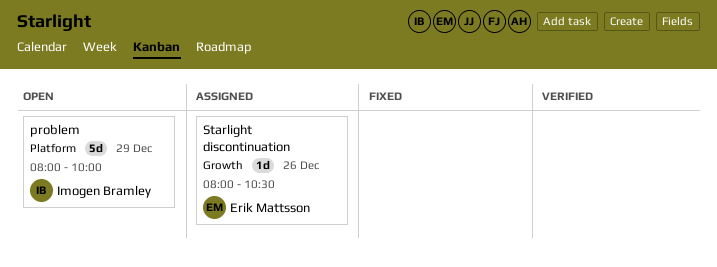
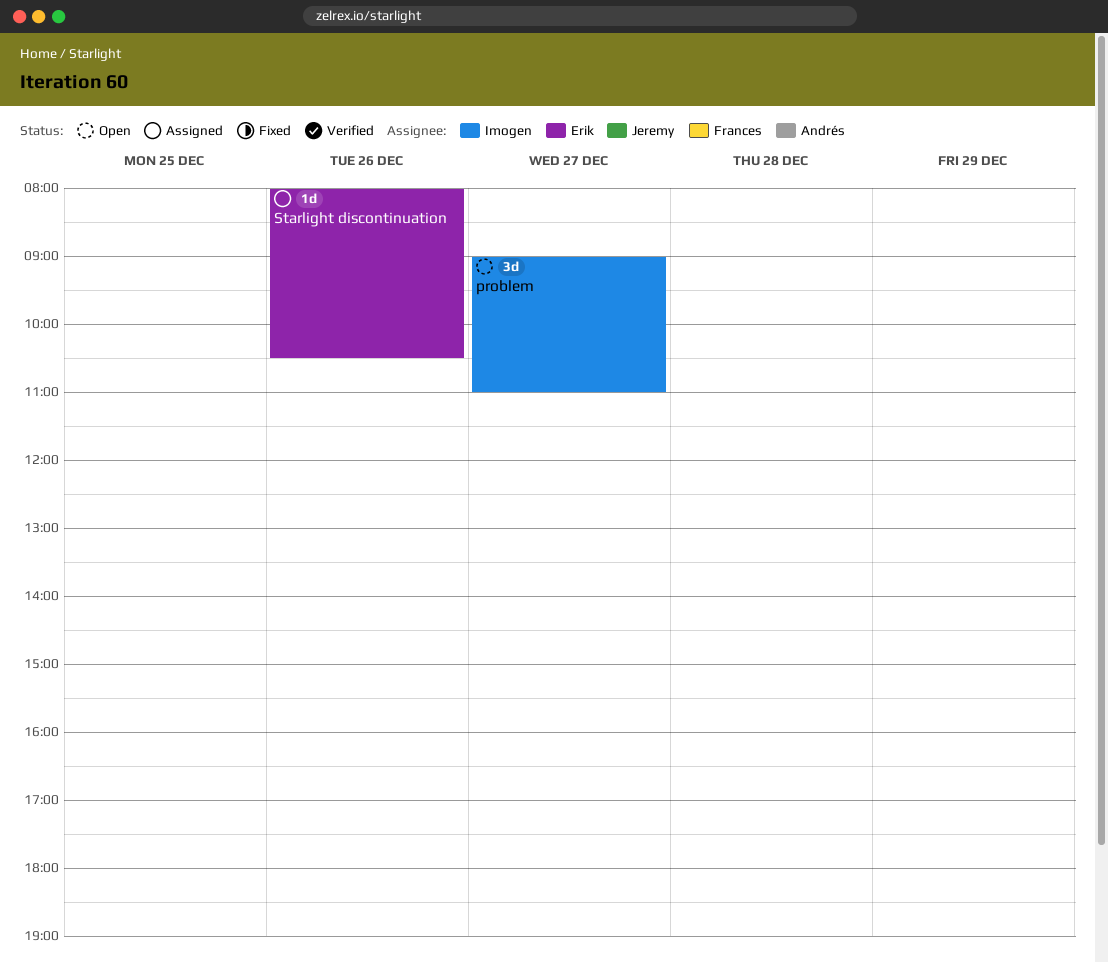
problem, estimate: 5d -> 3d
problem, day: Dec 29 -> Dec 27
problem, begins: 08:00 -> 09:00
problem, ends: 10:00 -> 11:00

